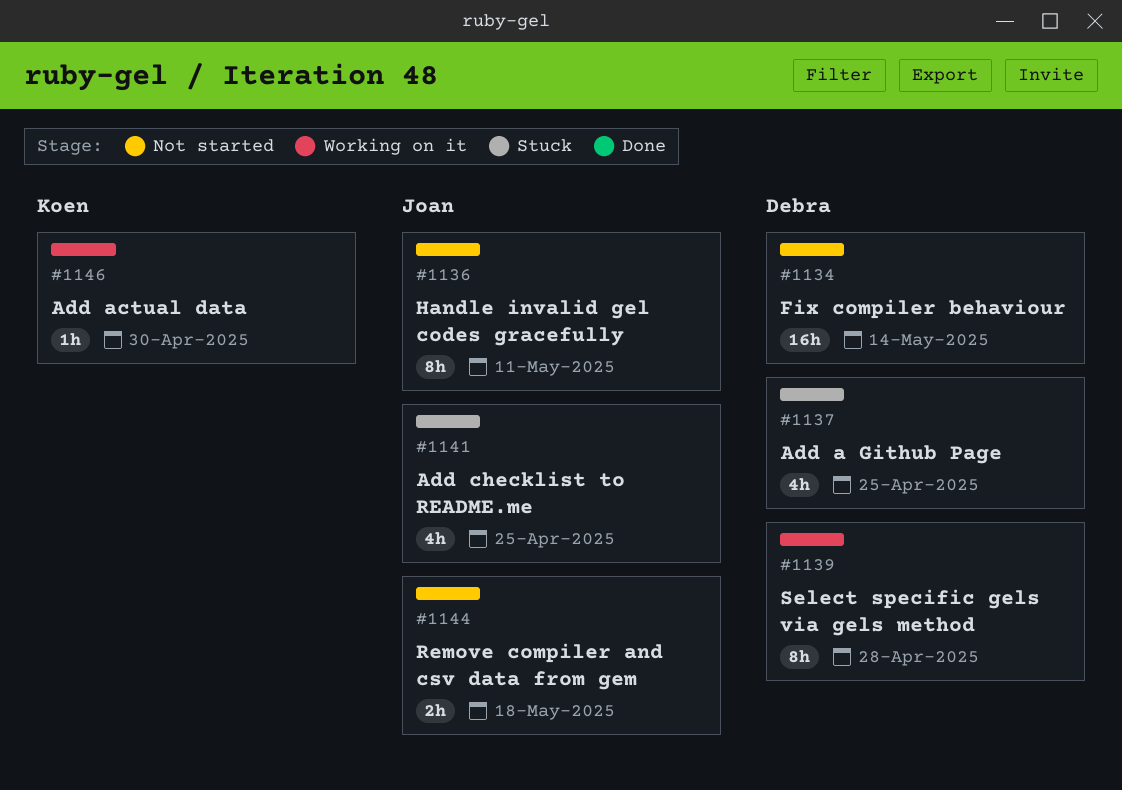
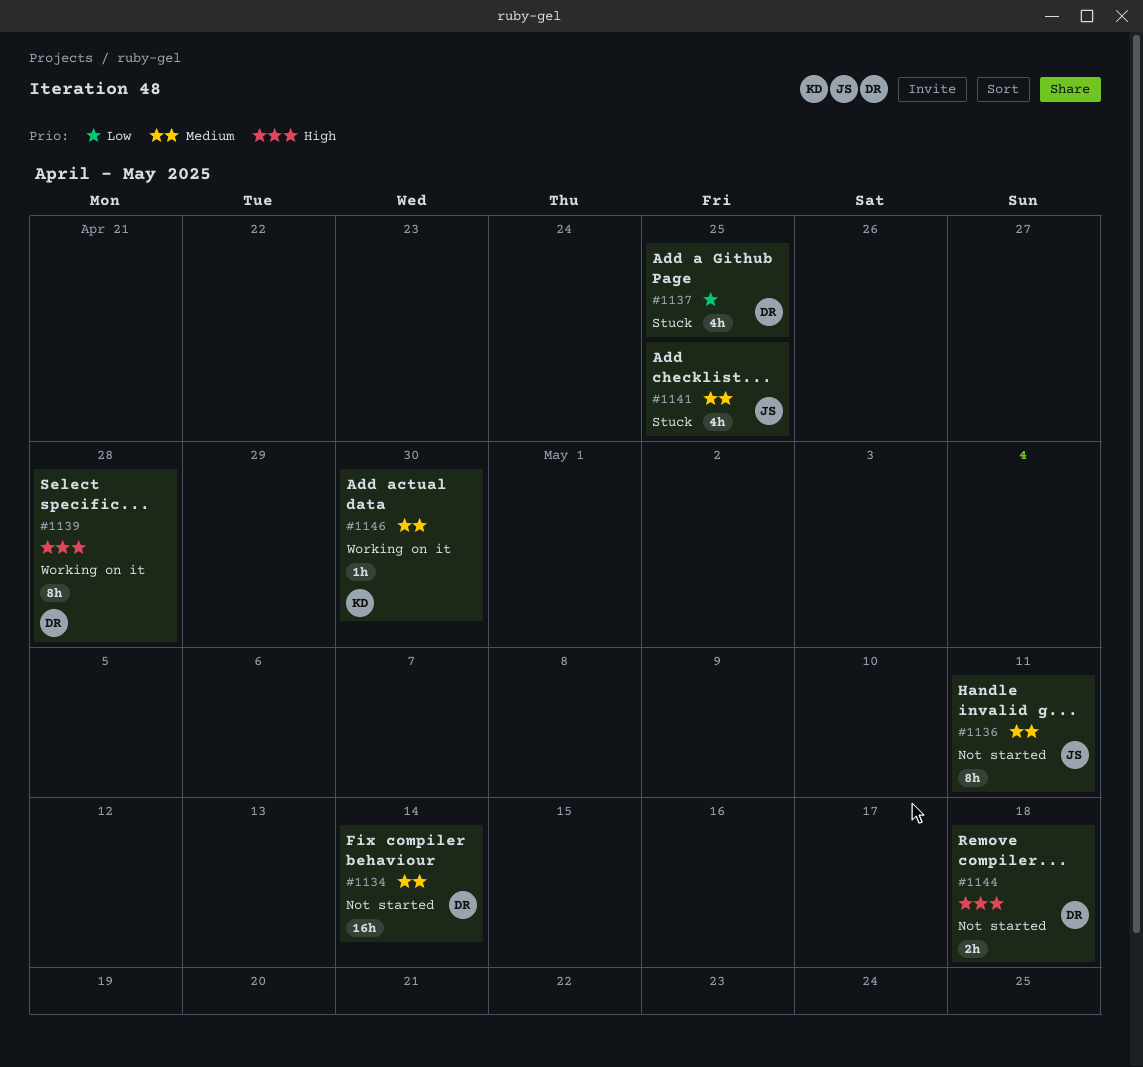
#1144, owner: Joan -> Debra

